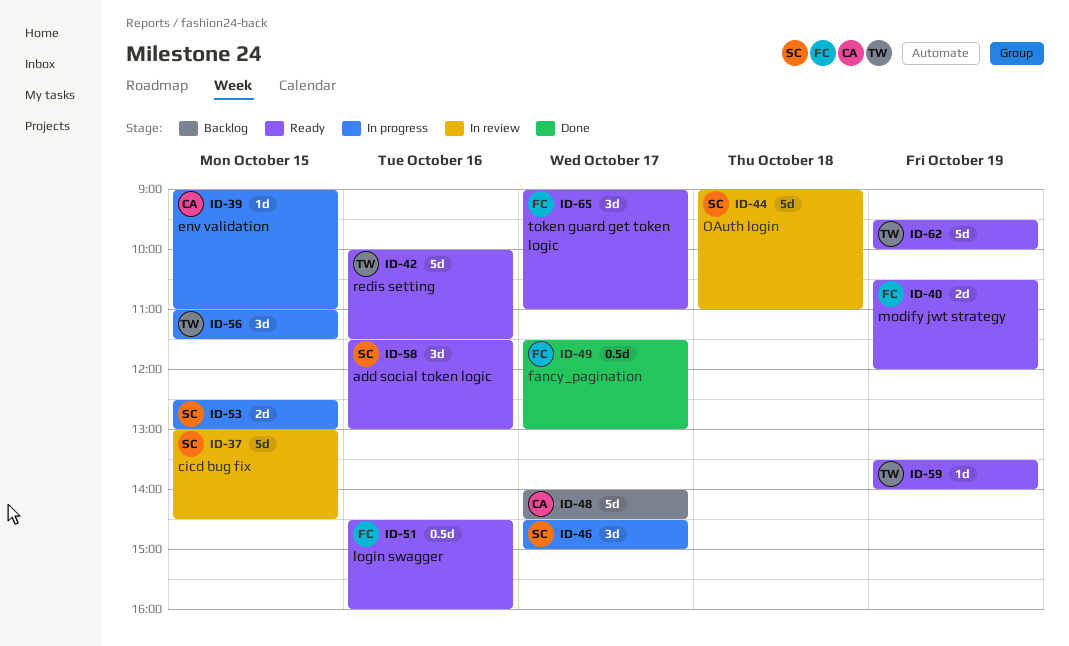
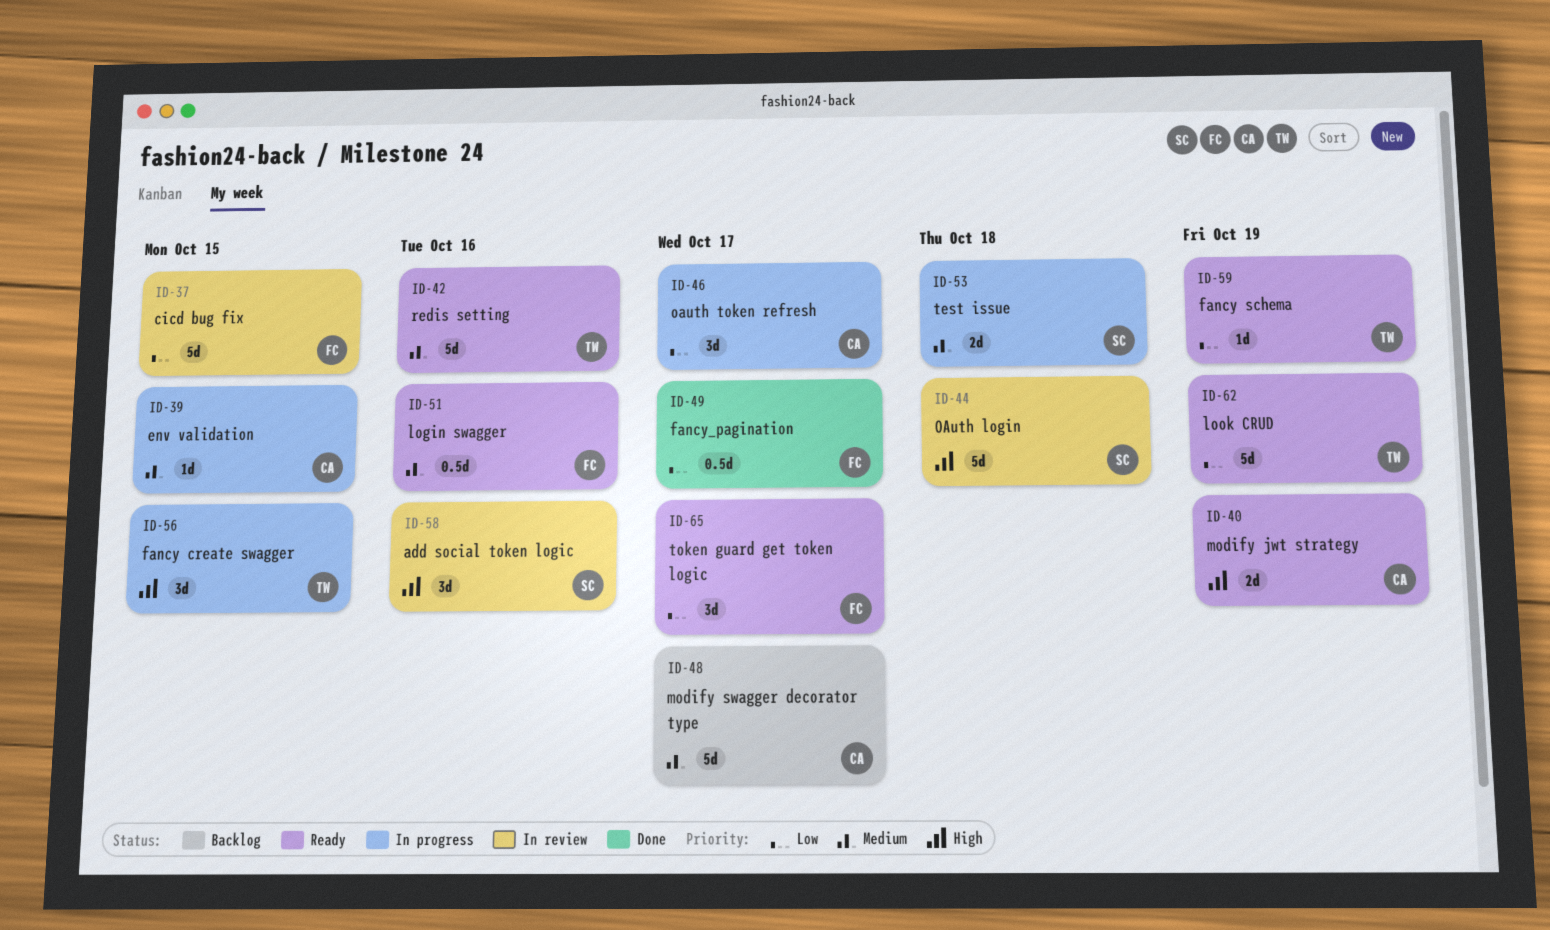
ID-37, owner: SC -> FC
ID-40, owner: FC -> CA
ID-46, owner: SC -> CA
ID-53, day: Oct 15 -> Oct 18
ID-58, status: Ready -> In review

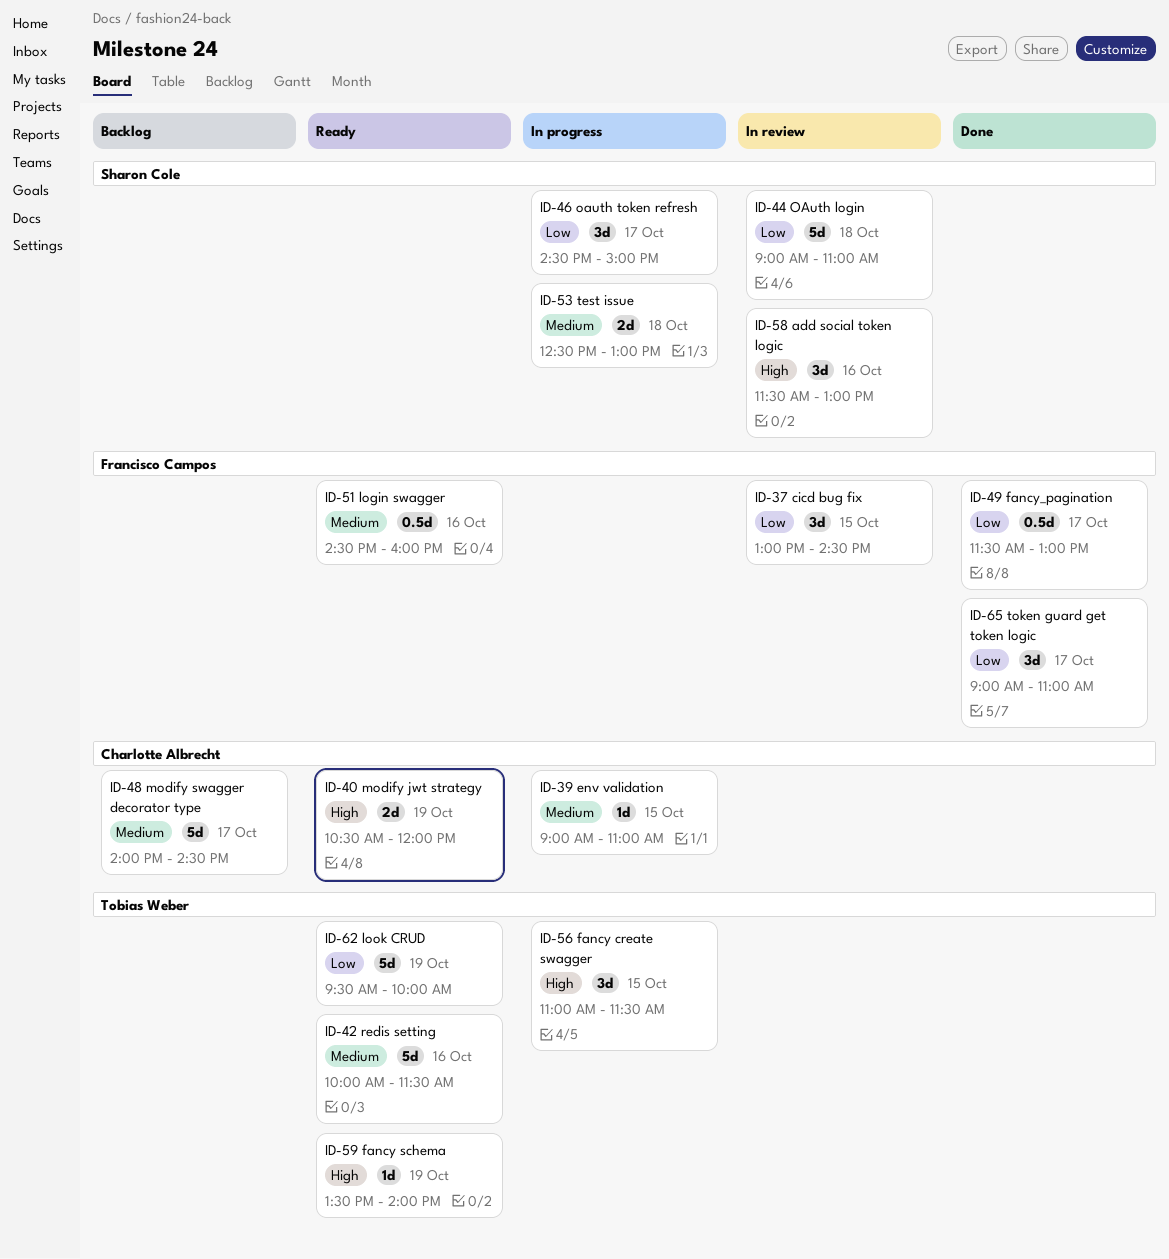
ID-37, estimate: 5d -> 3d
ID-44, priority: High -> Low
ID-46, owner: Charlotte Albrecht -> Sharon Cole
ID-59, priority: Low -> High
ID-65, status: Ready -> Done

